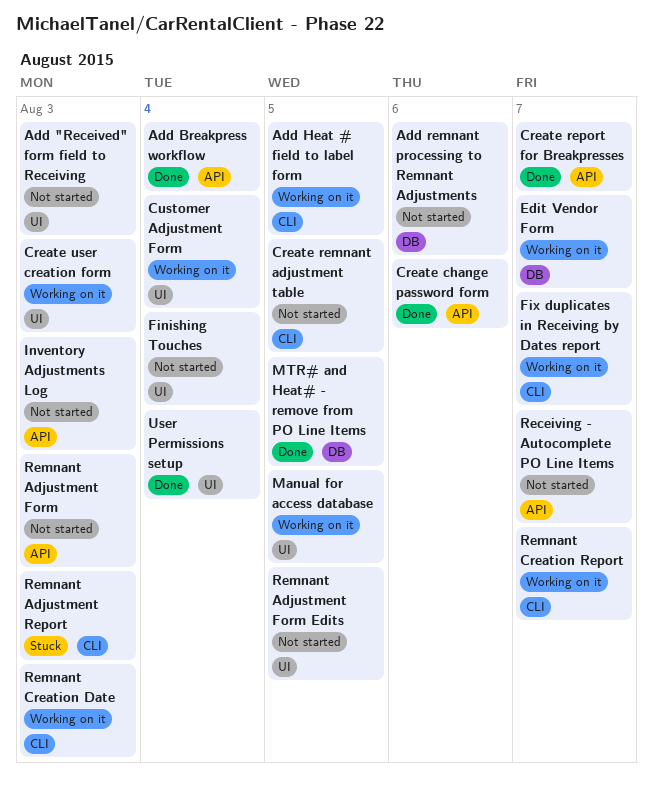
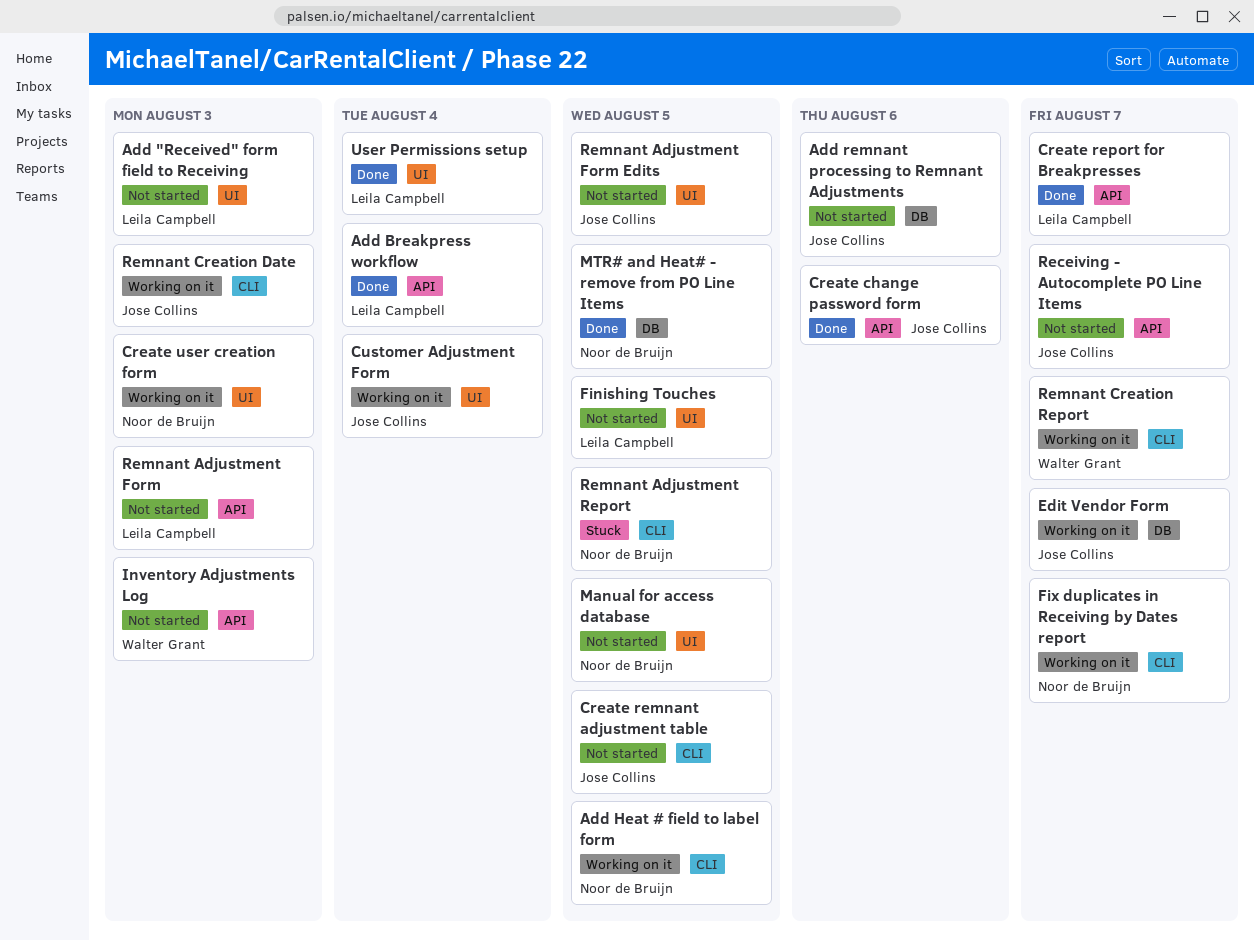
Finishing Touches, due: Aug 4 -> Aug 5
Manual for access database, status: Working on it -> Not started
Remnant Adjustment Report, due: Aug 3 -> Aug 5

